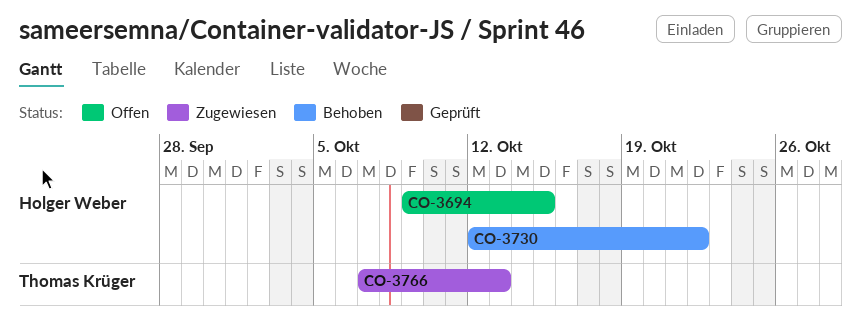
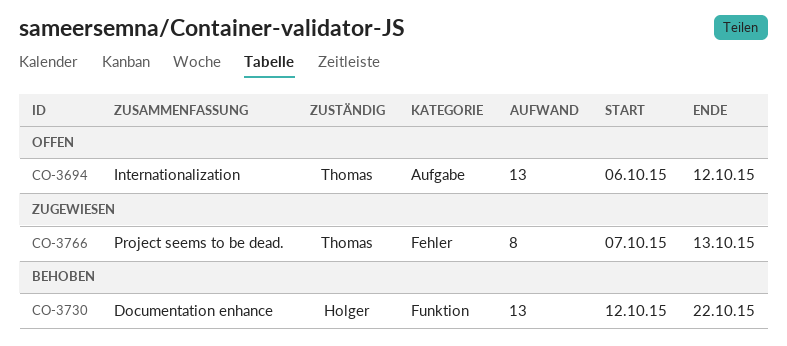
CO-3694, owner: Holger Weber -> Thomas Krüger
CO-3694, start: Oct 9 -> Oct 6
CO-3694, due: Oct 15 -> Oct 12

